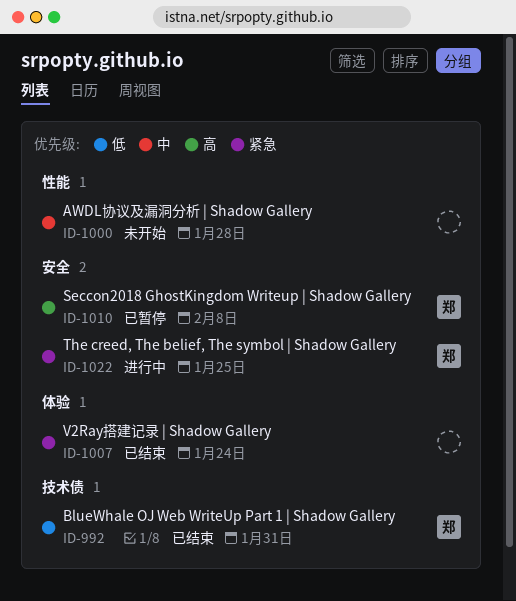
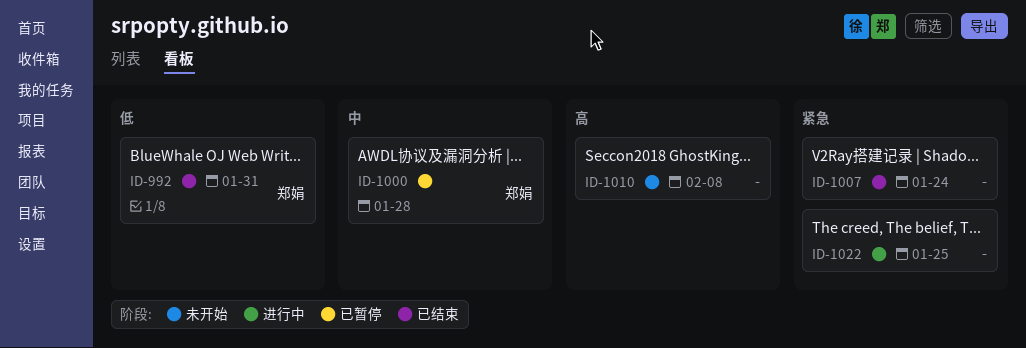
ID-1000, status: 未开始 -> 已暂停
ID-1000, owner: none -> 郑娟
ID-1010, status: 已暂停 -> 未开始
ID-1010, owner: 郑娟 -> none
ID-1022, owner: 郑娟 -> none

